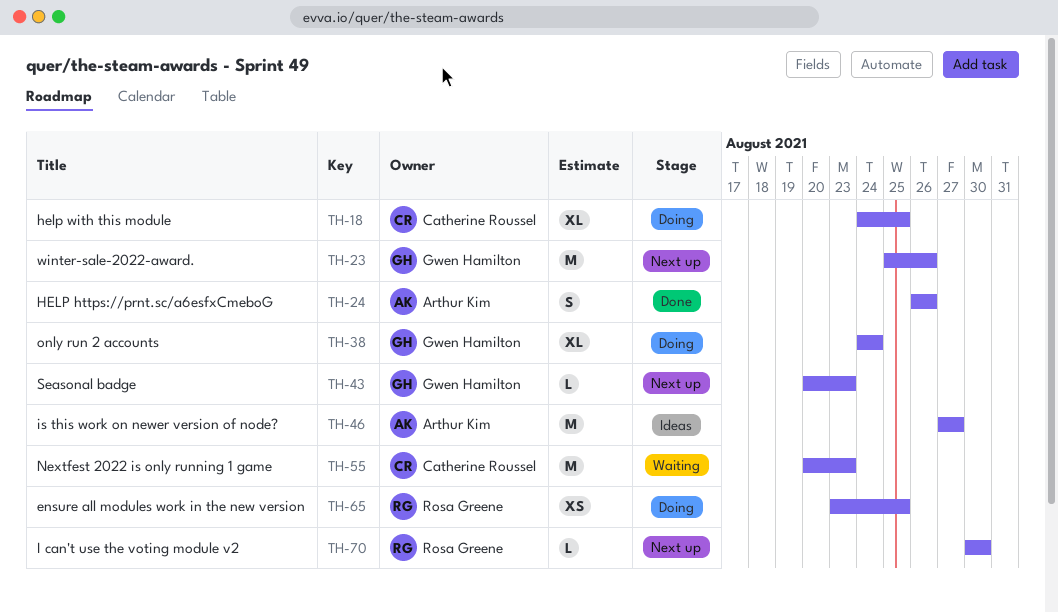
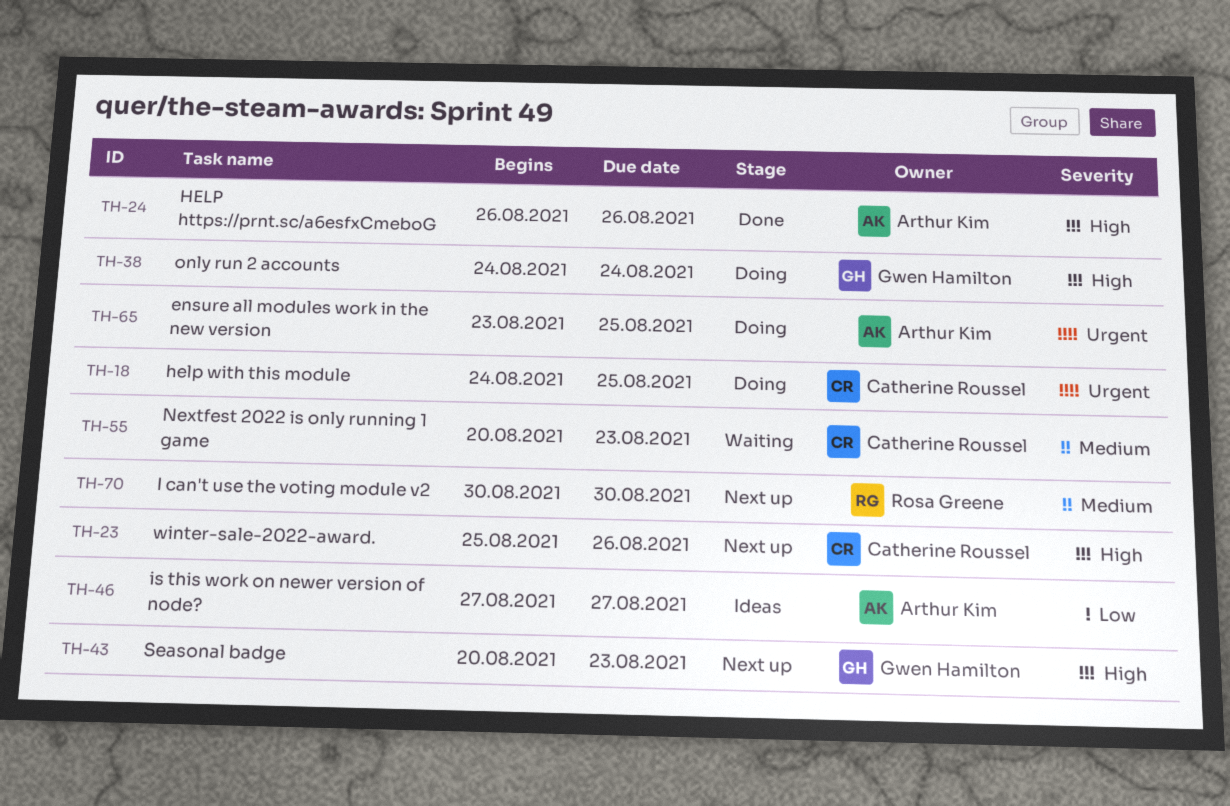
TH-23, owner: Gwen Hamilton -> Catherine Roussel
TH-65, owner: Rosa Greene -> Arthur Kim

